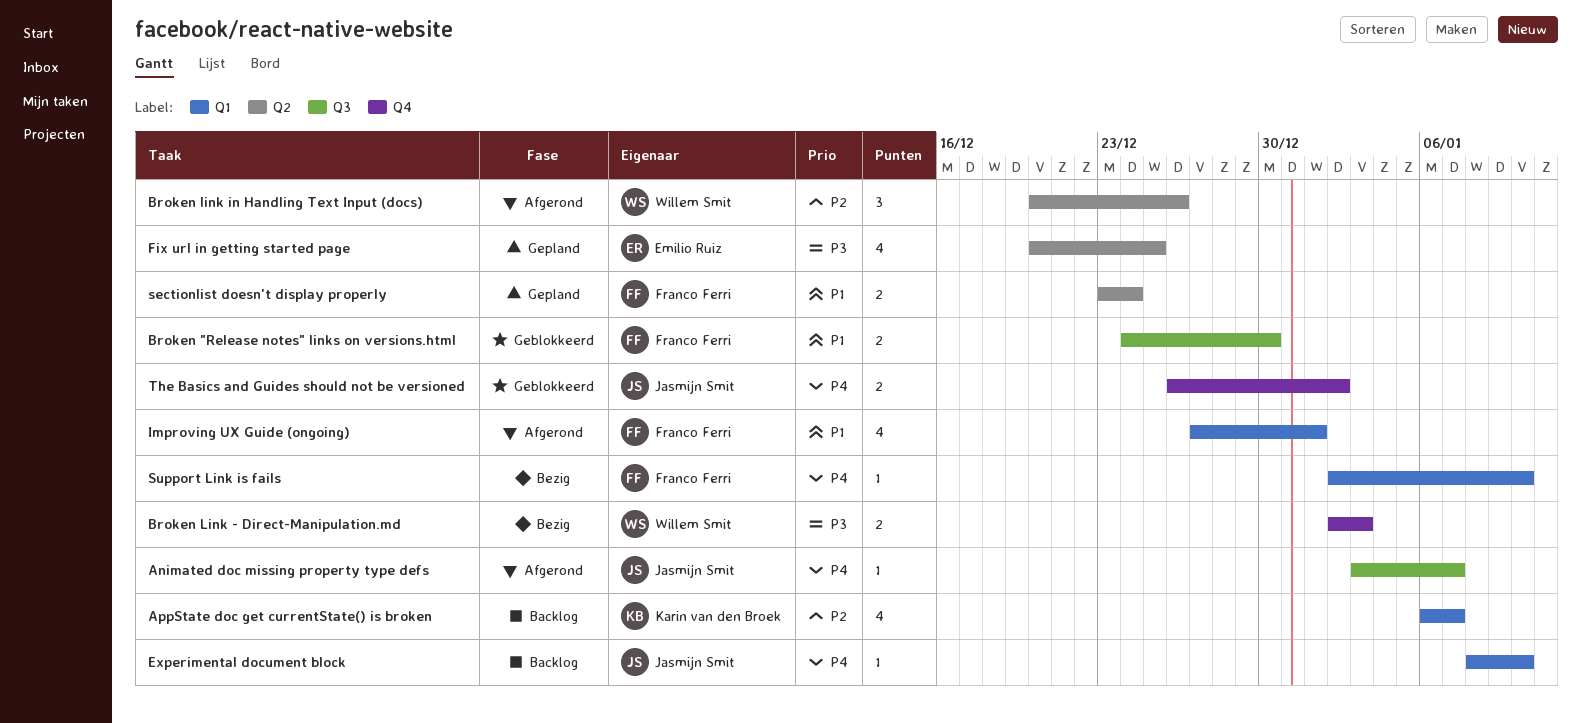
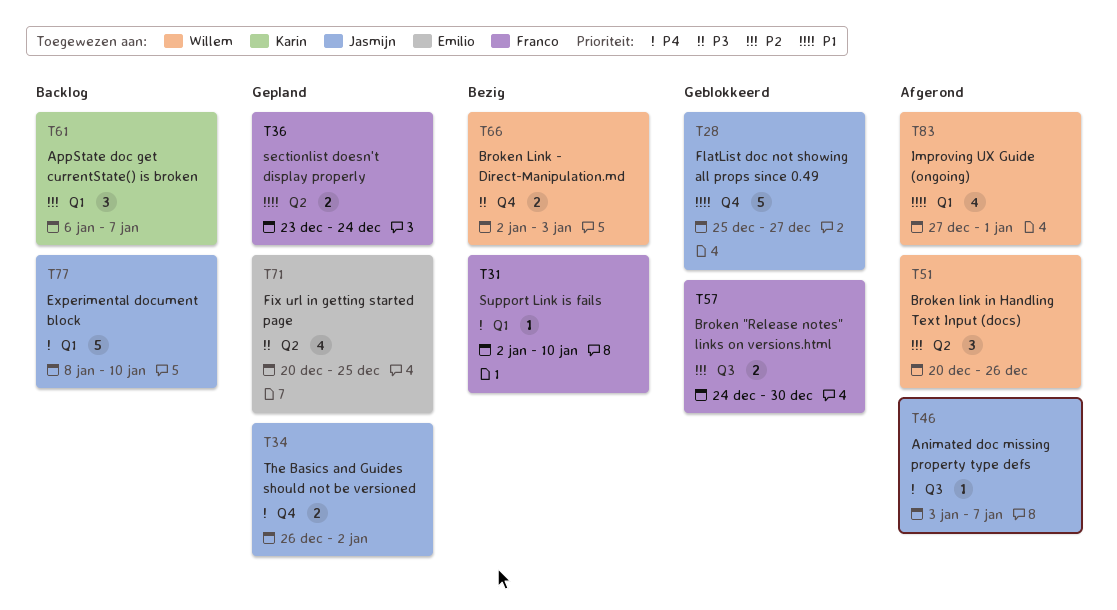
AppState doc get currentState() is broken, estimate: 4 -> 3
Broken "Release notes" links on versions.html, priority: P1 -> P2
Experimental document block, estimate: 1 -> 5
FlatList doc not showing all props since 0.49: none -> present
Improving UX Guide (ongoing), owner: Franco Ferri -> Willem Smit
The Basics and Guides should not be versioned, status: Geblokkeerd -> Gepland

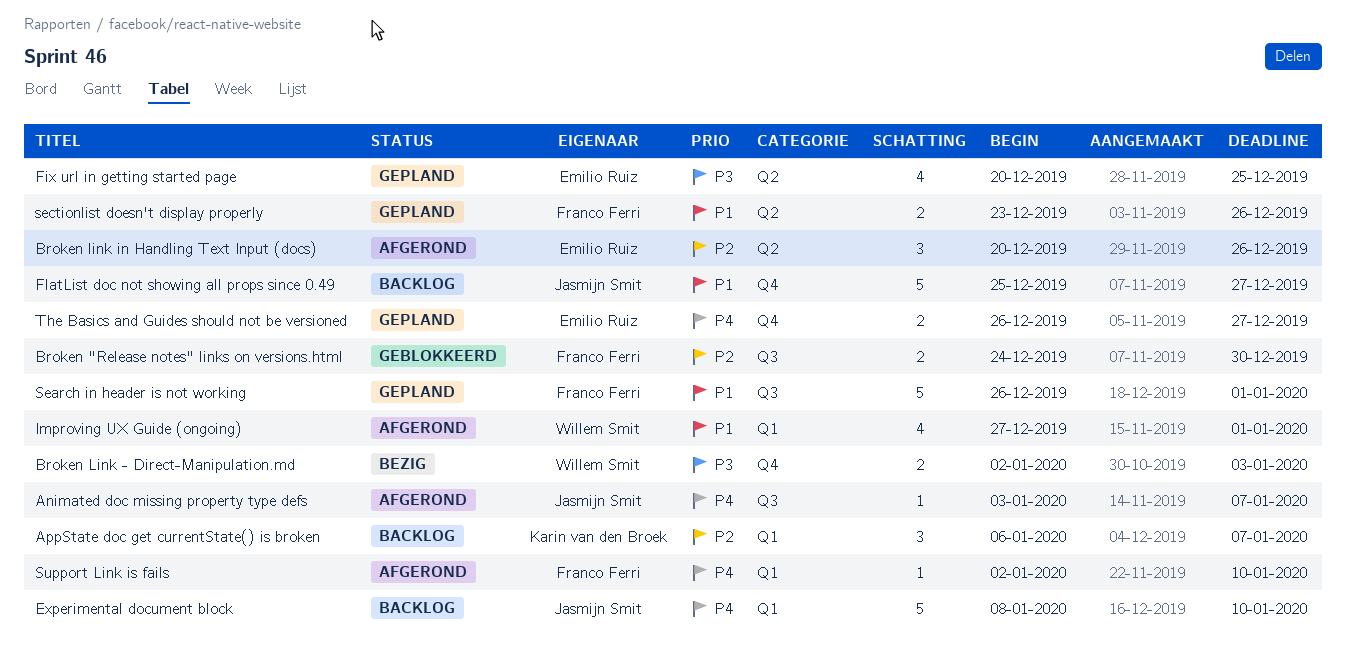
Broken link in Handling Text Input (docs), owner: Willem Smit -> Emilio Ruiz
FlatList doc not showing all props since 0.49, status: Geblokkeerd -> Backlog
Search in header is not working: none -> present
sectionlist doesn't display properly, due: Dec 24 -> Dec 26
Support Link is fails, status: Bezig -> Afgerond
The Basics and Guides should not be versioned, owner: Jasmijn Smit -> Emilio Ruiz
The Basics and Guides should not be versioned, due: Jan 2 -> Dec 27

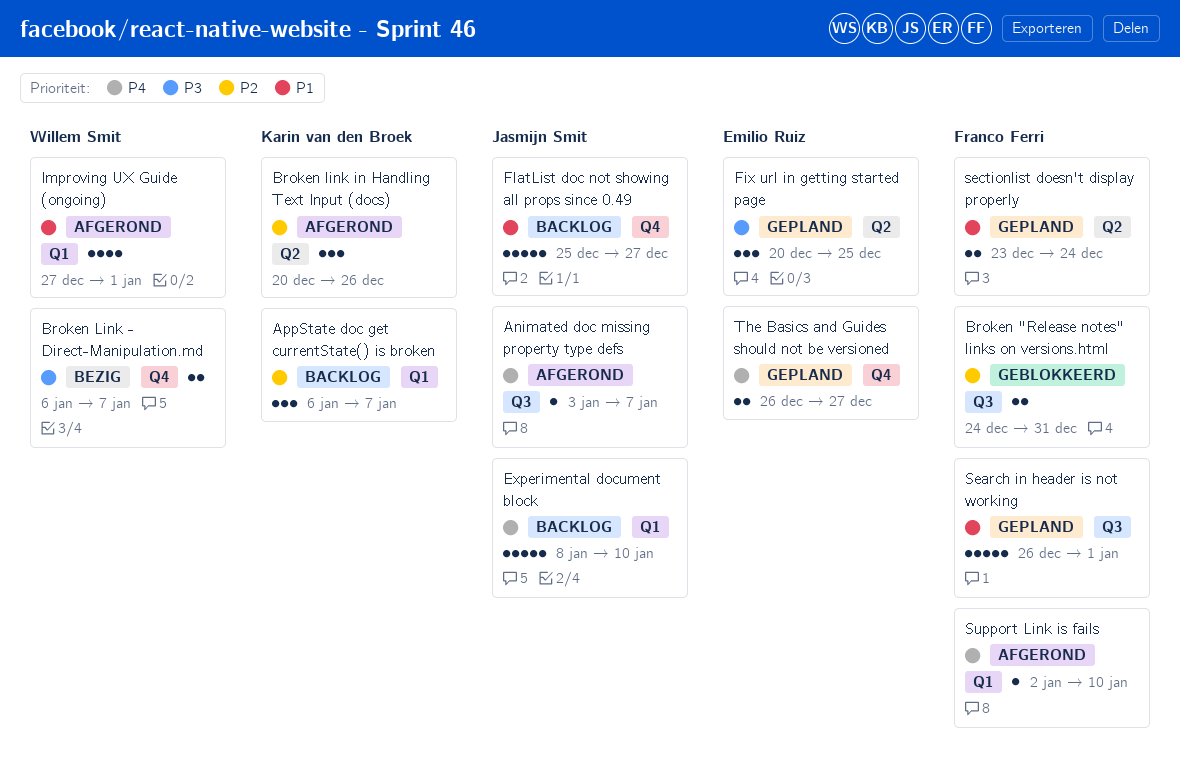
Broken "Release notes" links on versions.html, due: Dec 30 -> Dec 31
Broken Link - Direct-Manipulation.md, start: Jan 2 -> Jan 6
Broken Link - Direct-Manipulation.md, due: Jan 3 -> Jan 7
Broken link in Handling Text Input (docs), owner: Emilio Ruiz -> Karin van den Broek
Fix url in getting started page, estimate: 4 -> 3
sectionlist doesn't display properly, due: Dec 26 -> Dec 24

